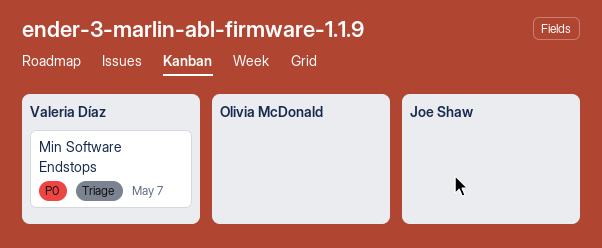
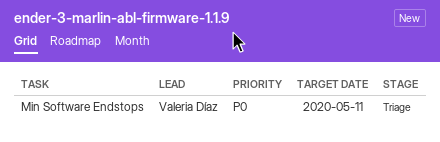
Min Software Endstops, due: May 7 -> May 11

